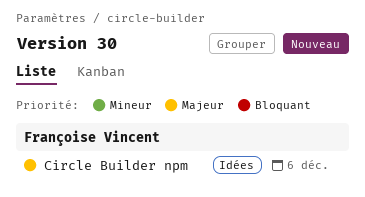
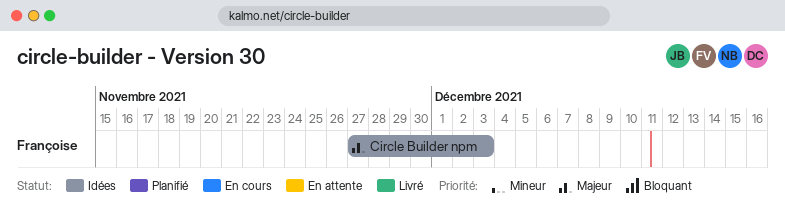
Circle Builder npm, due: Dec 6 -> Dec 3

